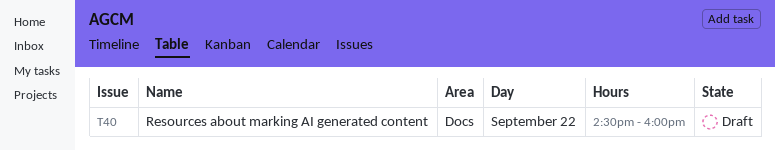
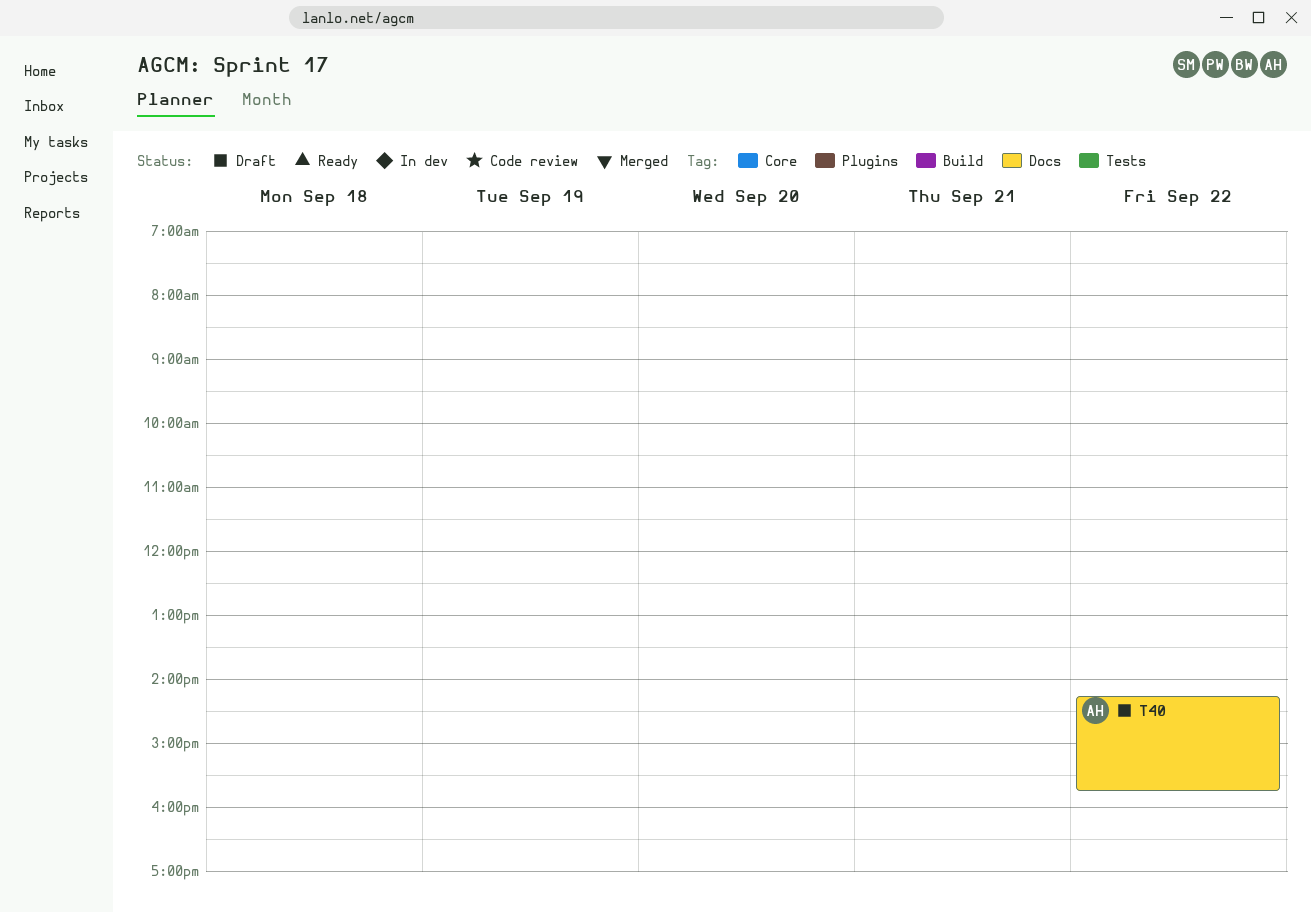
T40, begins: 14:30 -> 14:15
T40, ends: 16:00 -> 15:45

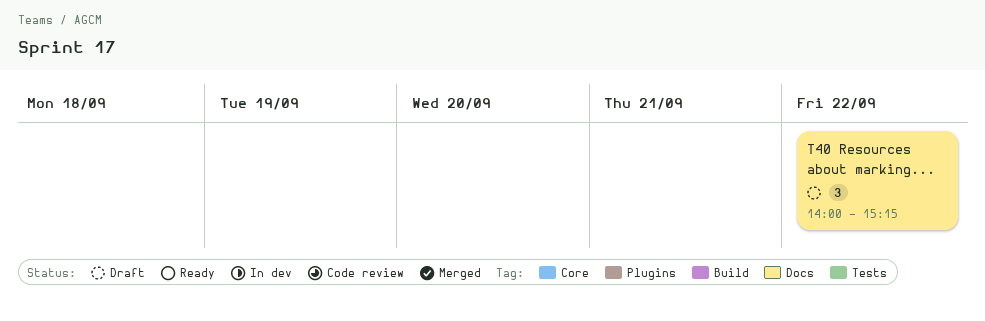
T40, begins: 14:15 -> 14:00
T40, ends: 15:45 -> 15:15

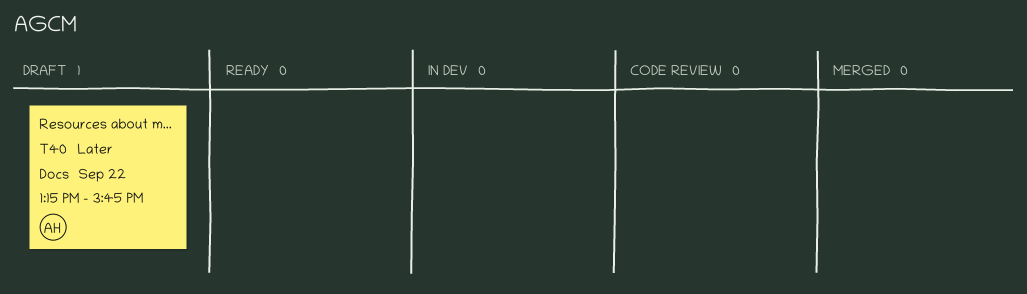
T40, begins: 14:00 -> 13:15
T40, ends: 15:15 -> 15:45

